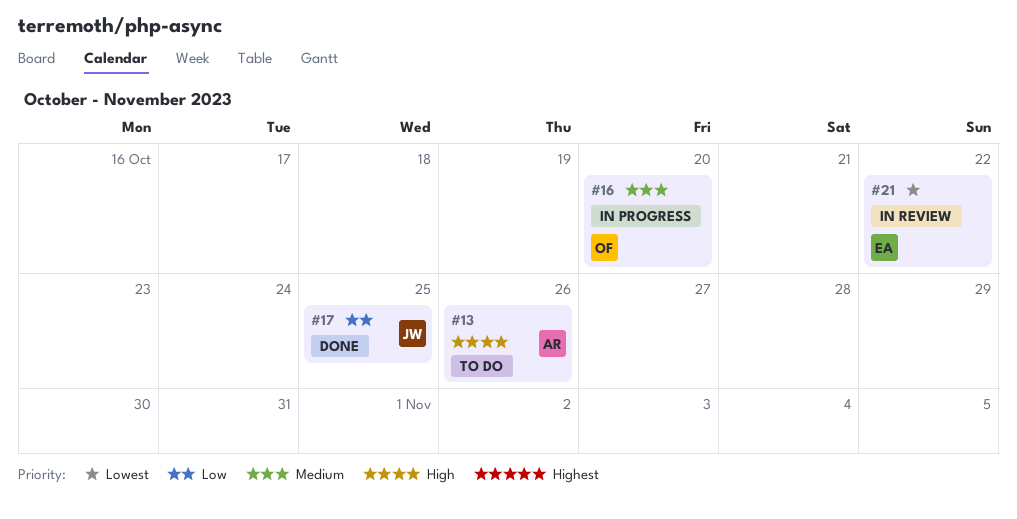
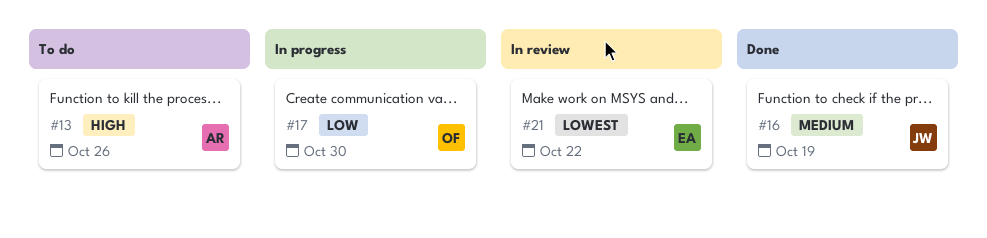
#16, status: In progress -> Done
#16, owner: OF -> JW
#16, due: Oct 20 -> Oct 19
#17, status: Done -> In progress
#17, owner: JW -> OF
#17, due: Oct 25 -> Oct 30

